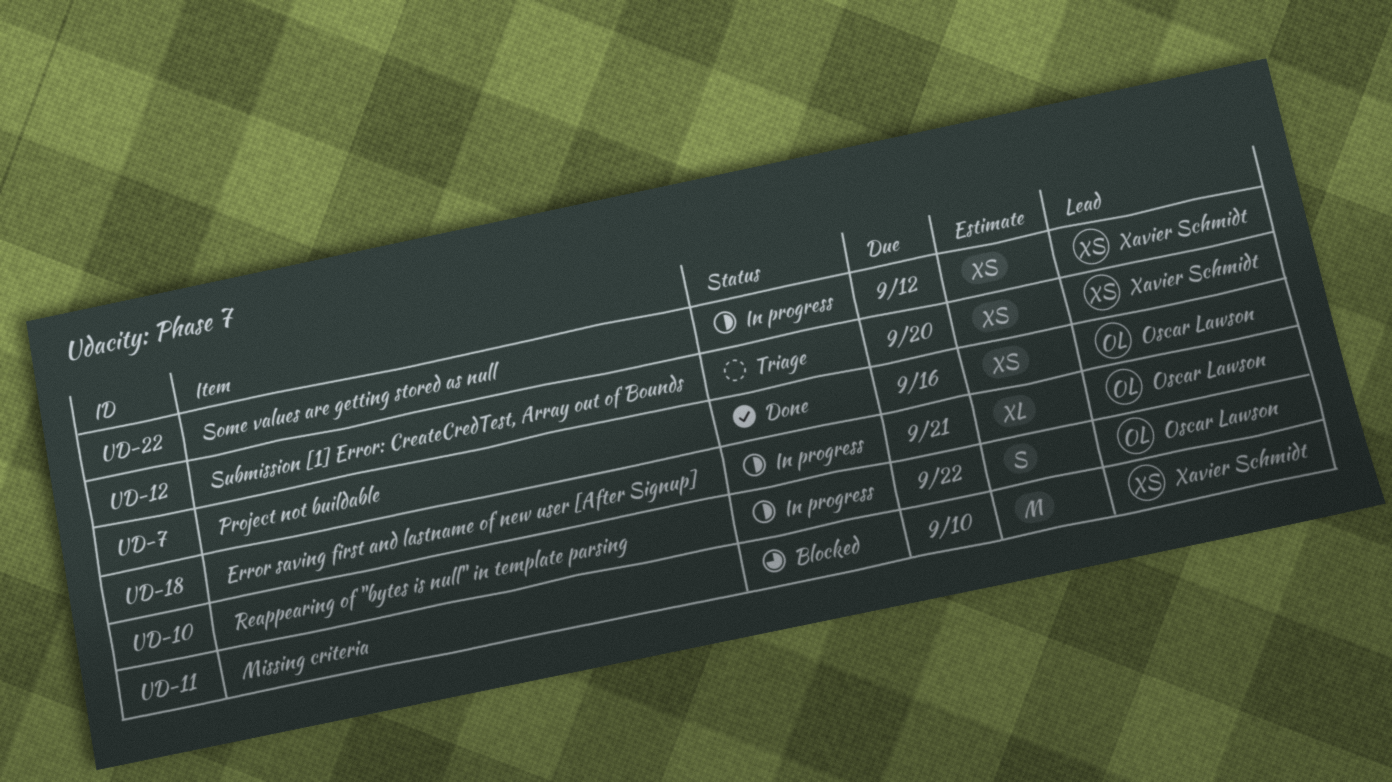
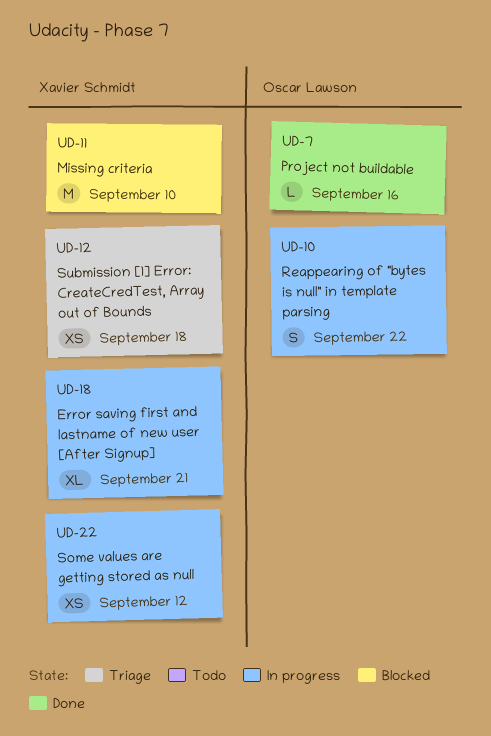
UD-7, estimate: XS -> L
UD-12, due: Sep 20 -> Sep 18
UD-18, owner: Oscar Lawson -> Xavier Schmidt

